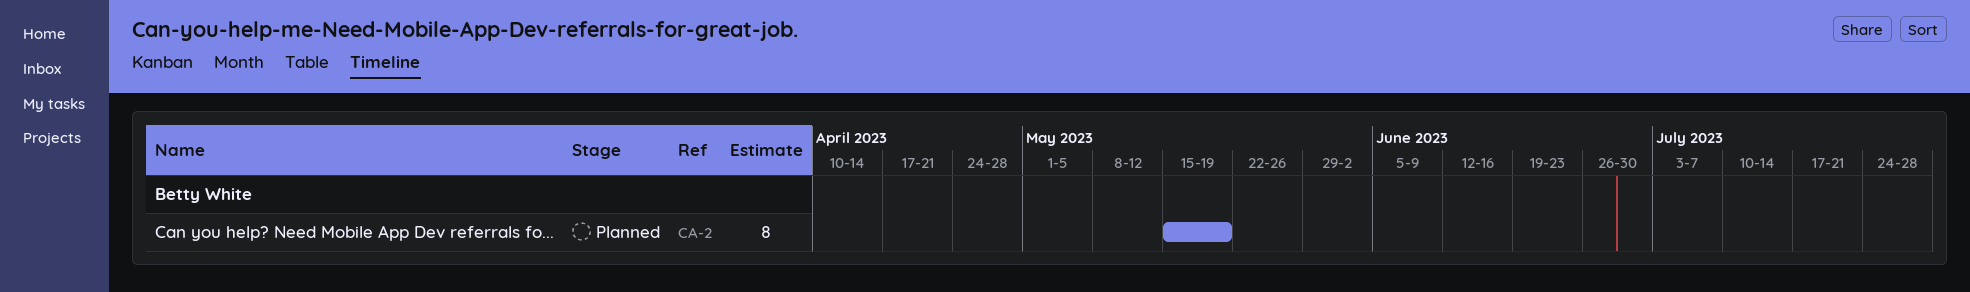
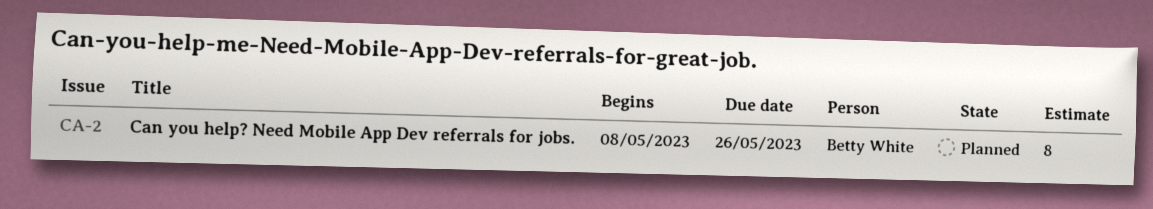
CA-2, start: May 15 -> May 8
CA-2, due: May 19 -> May 26

